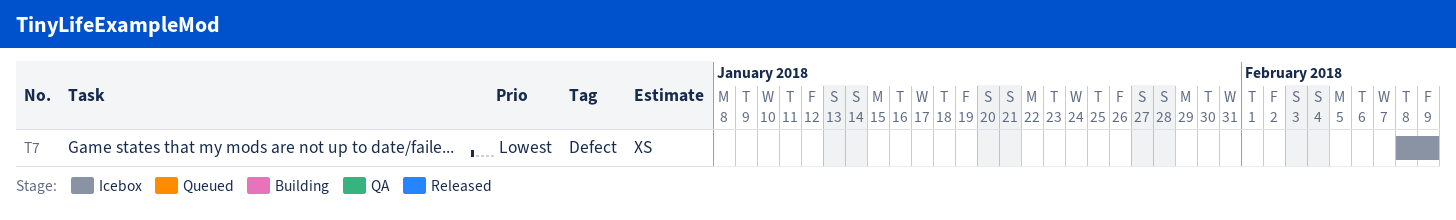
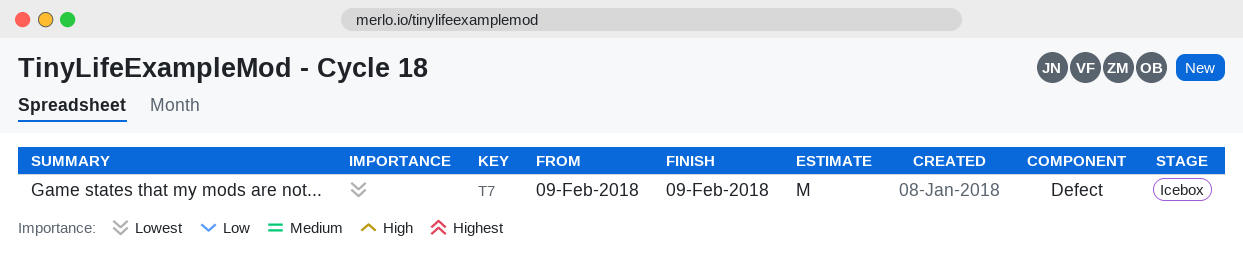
T7, estimate: XS -> M
T7, start: Feb 8 -> Feb 9

